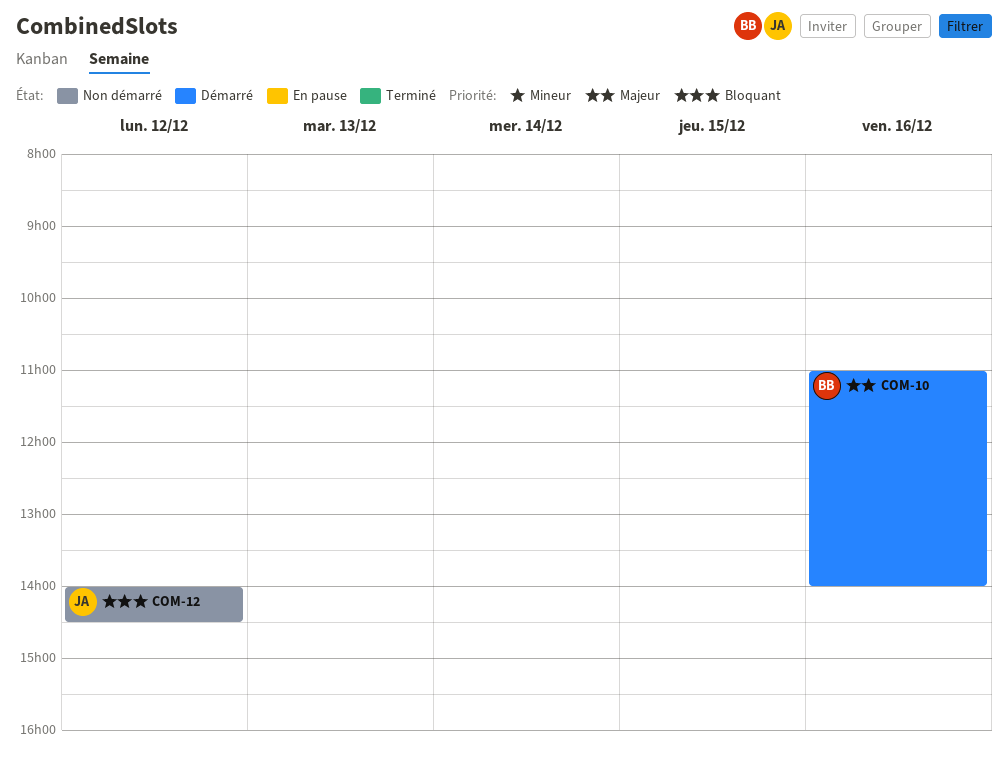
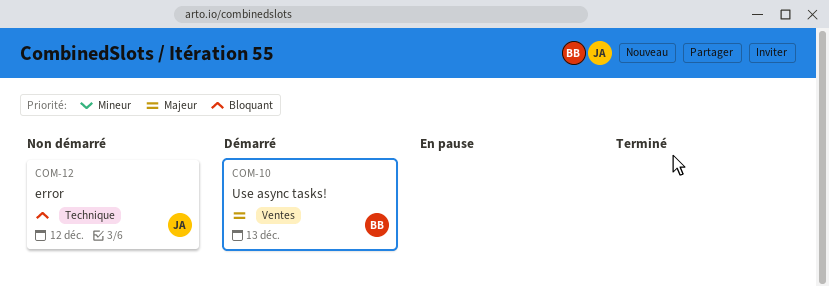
COM-10, day: Dec 16 -> Dec 13

